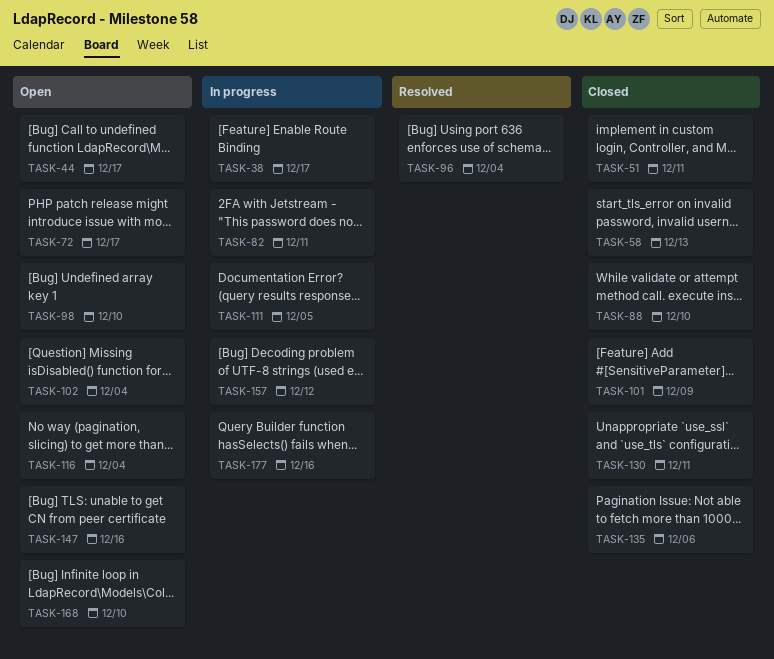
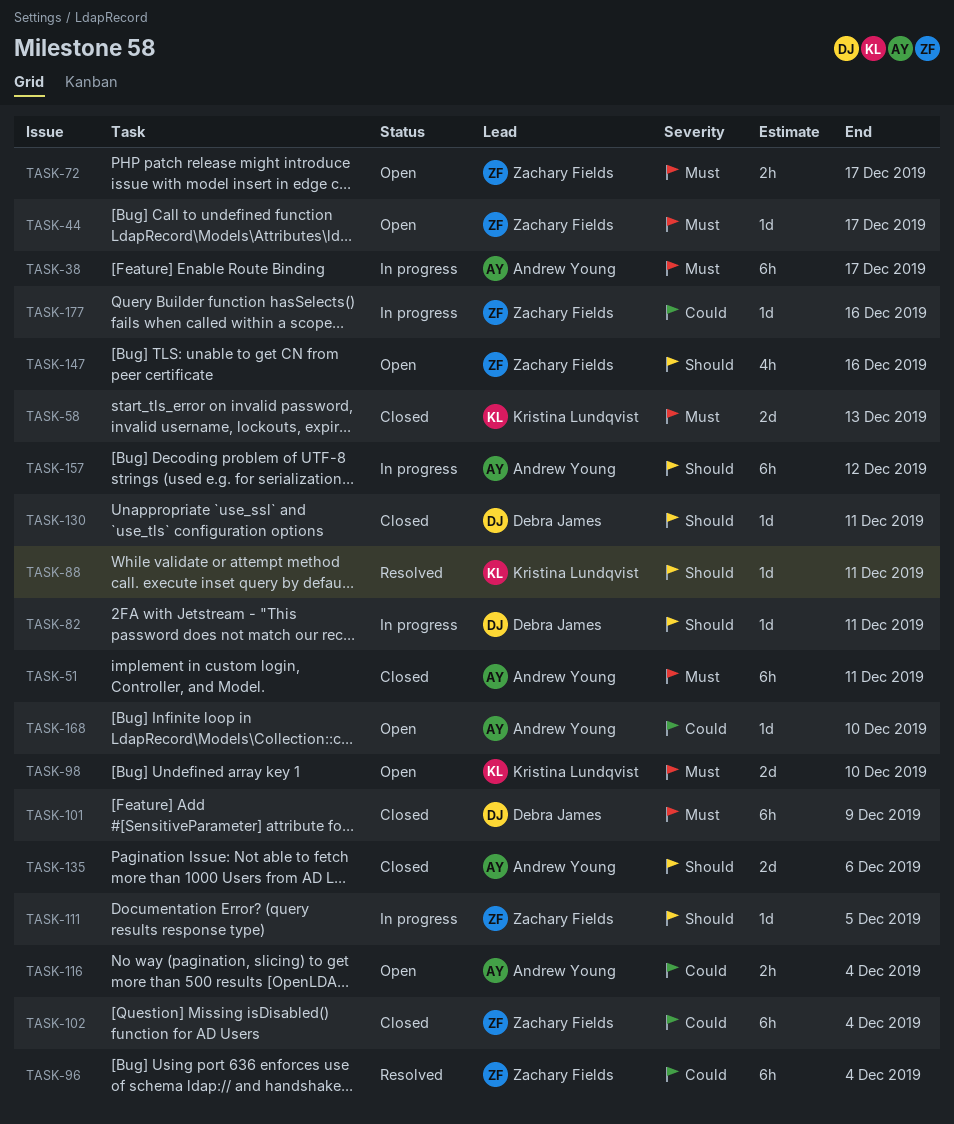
TASK-88, status: Closed -> Resolved
TASK-88, due: Dec 10 -> Dec 11
TASK-102, status: Open -> Closed

